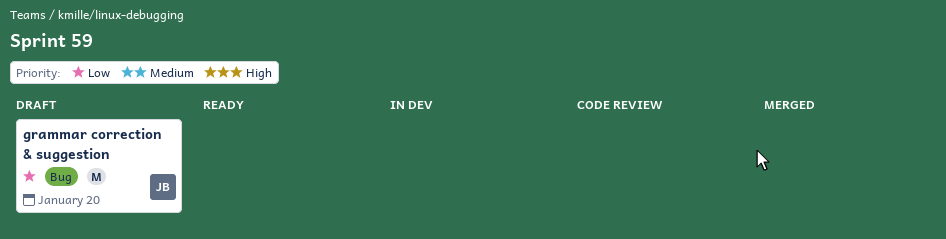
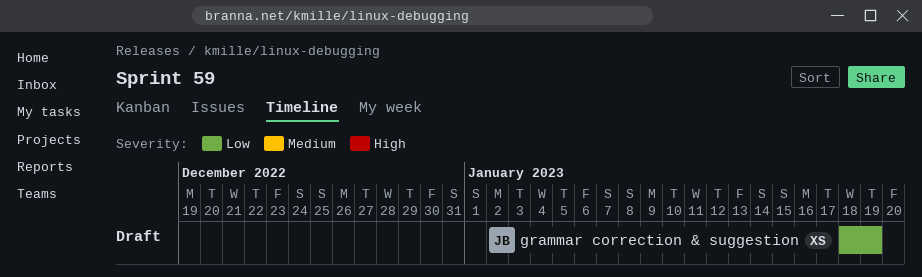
grammar correction & suggestion, estimate: M -> XS
grammar correction & suggestion, due: Jan 20 -> Jan 19

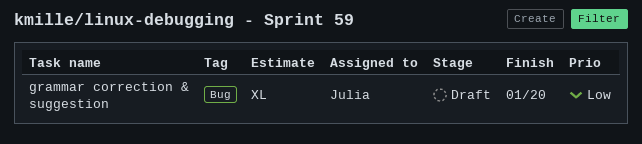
grammar correction & suggestion, estimate: XS -> XL
grammar correction & suggestion, due: Jan 19 -> Jan 20

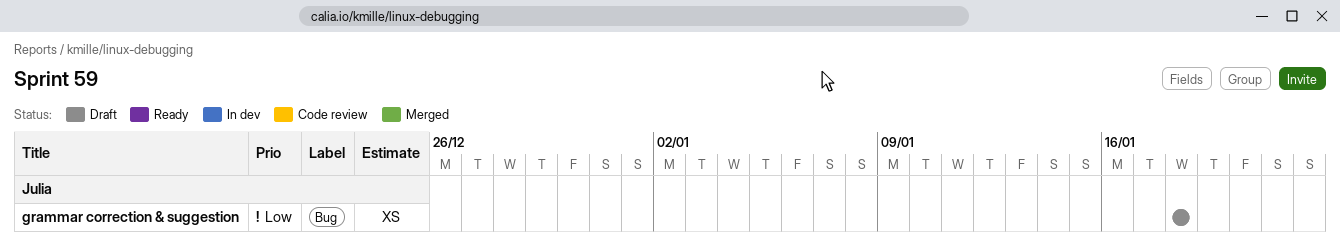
grammar correction & suggestion, estimate: XL -> XS
grammar correction & suggestion, due: Jan 20 -> Jan 18

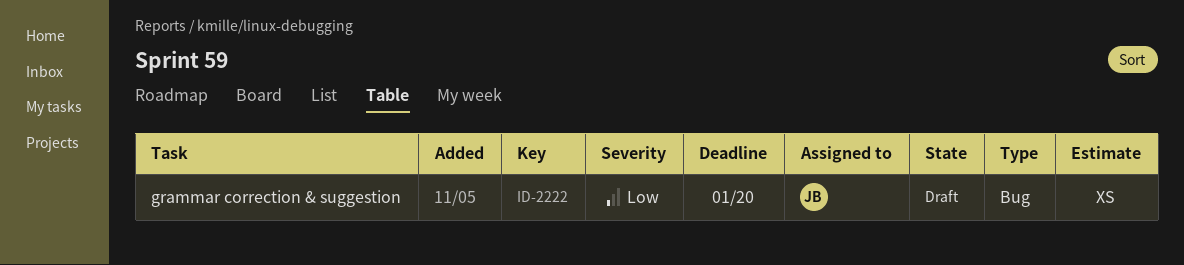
grammar correction & suggestion, due: Jan 18 -> Jan 20

